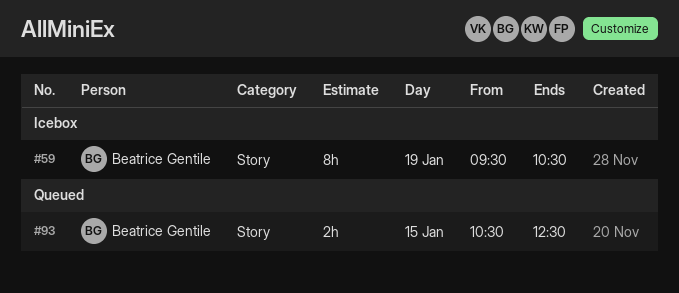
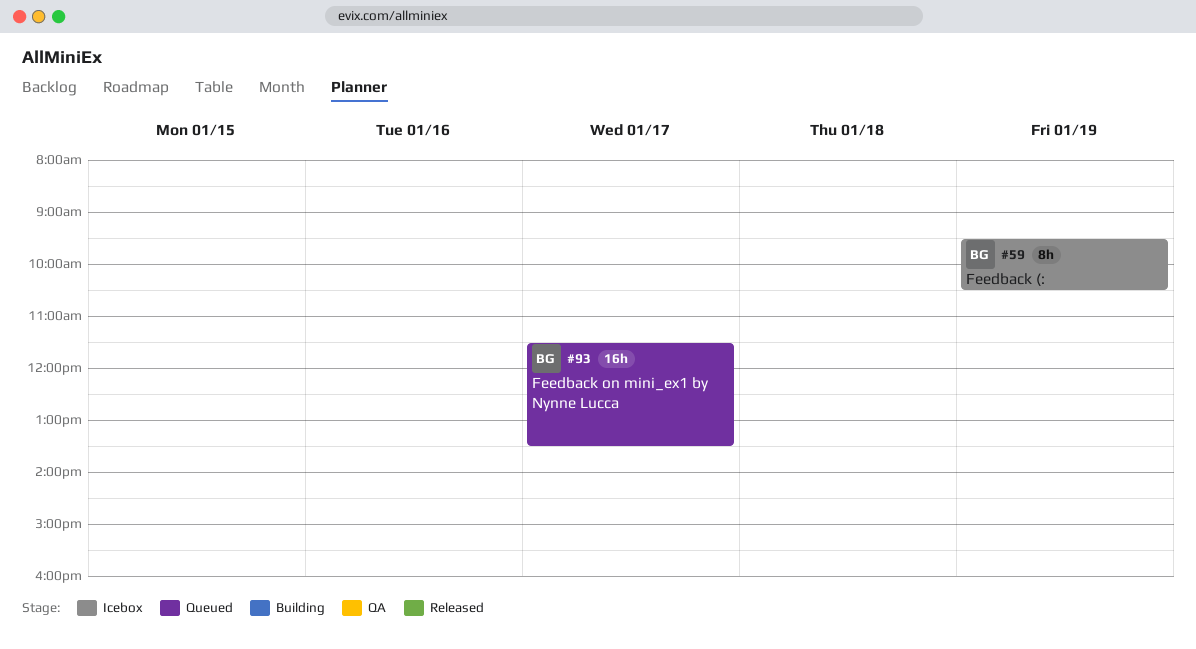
#93, estimate: 2h -> 16h
#93, day: Jan 15 -> Jan 17
#93, begins: 10:30 -> 11:30
#93, ends: 12:30 -> 13:30

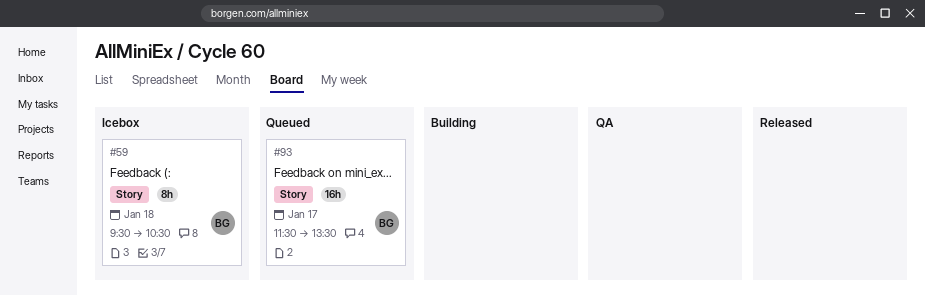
#59, day: Jan 19 -> Jan 18

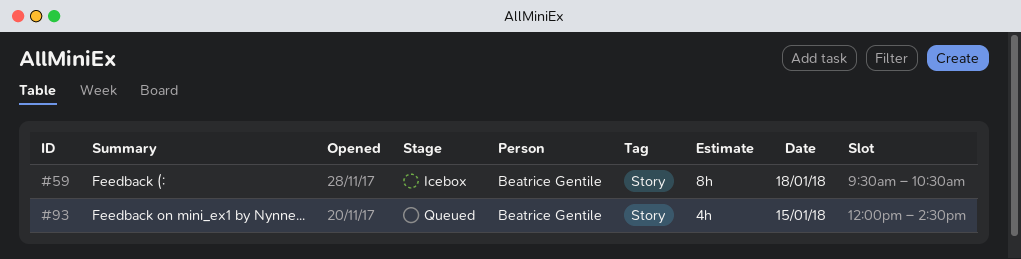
#93, estimate: 16h -> 4h
#93, day: Jan 17 -> Jan 15
#93, begins: 11:30 -> 12:00
#93, ends: 13:30 -> 14:30

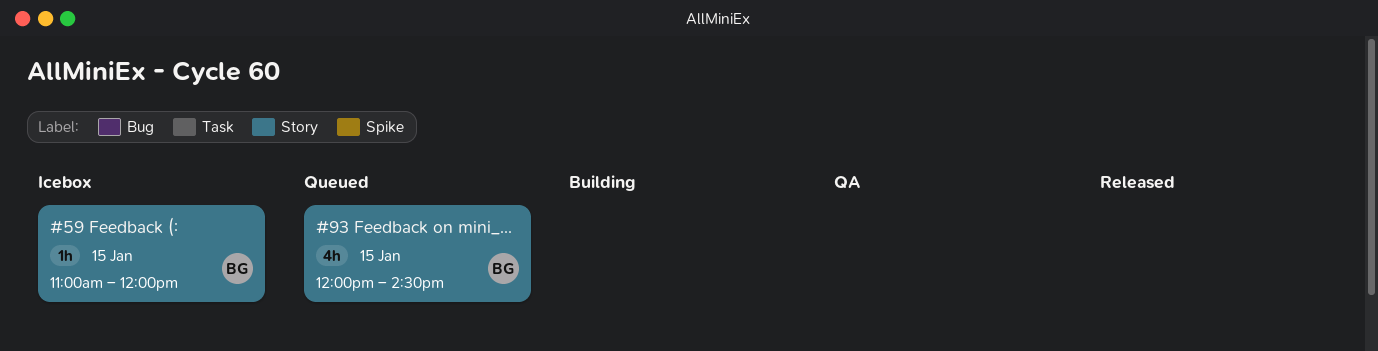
#59, estimate: 8h -> 1h
#59, day: Jan 18 -> Jan 15
#59, begins: 09:30 -> 11:00
#59, ends: 10:30 -> 12:00

